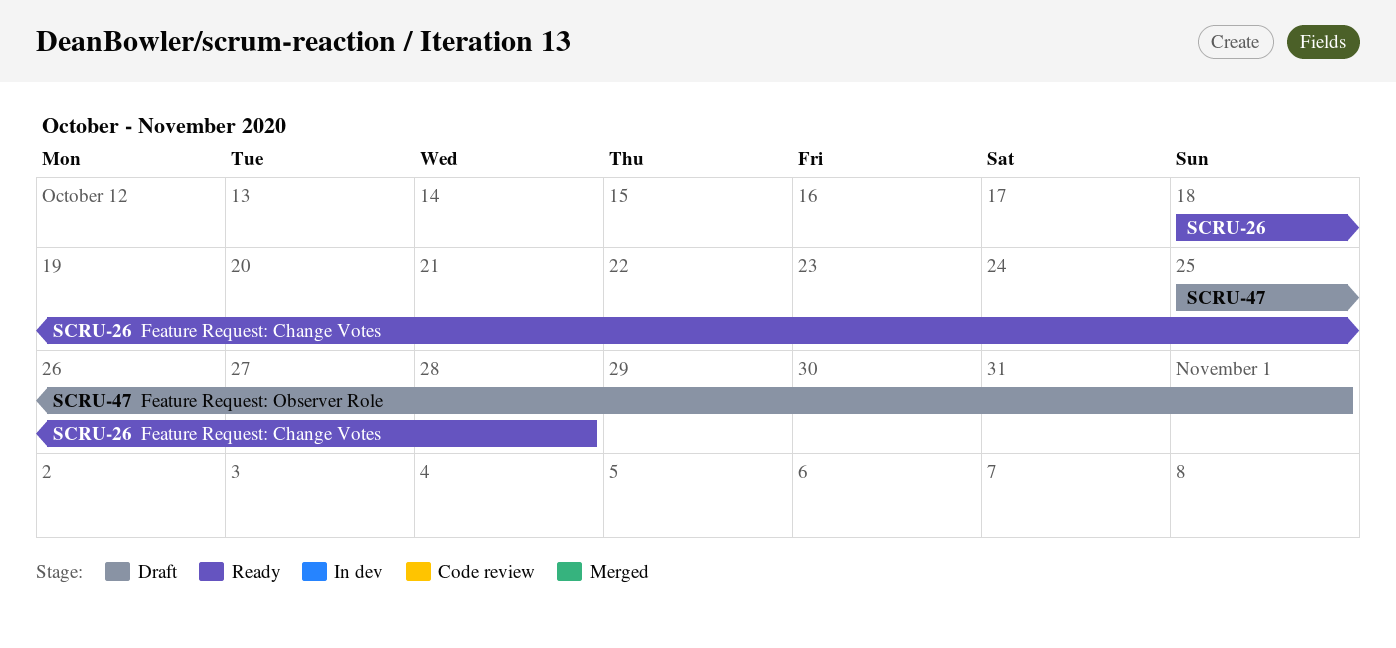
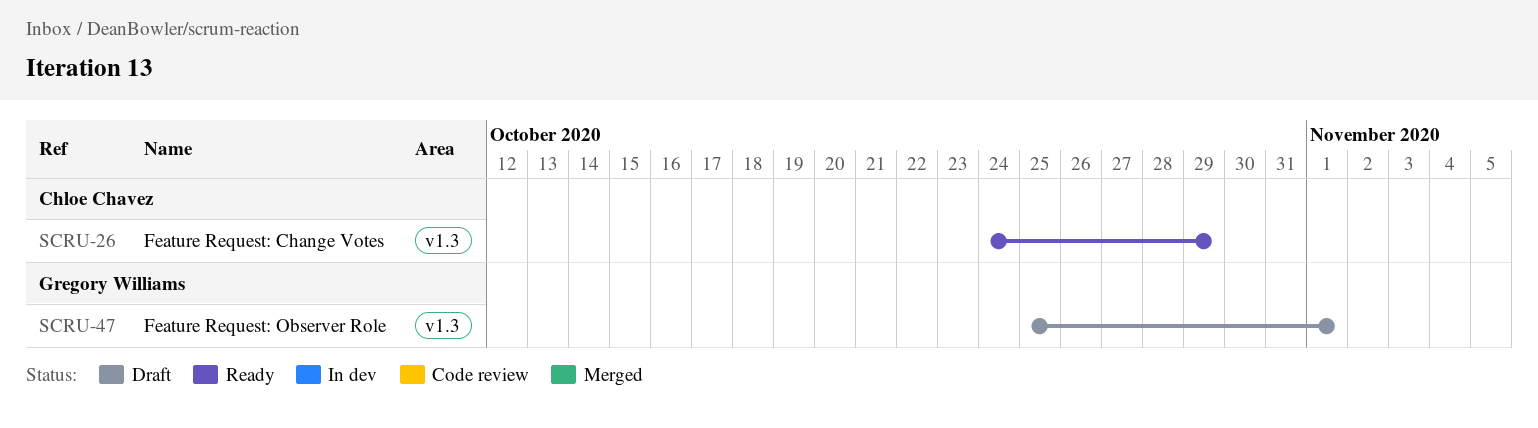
SCRU-26, start: Oct 18 -> Oct 24
SCRU-26, due: Oct 28 -> Oct 29

